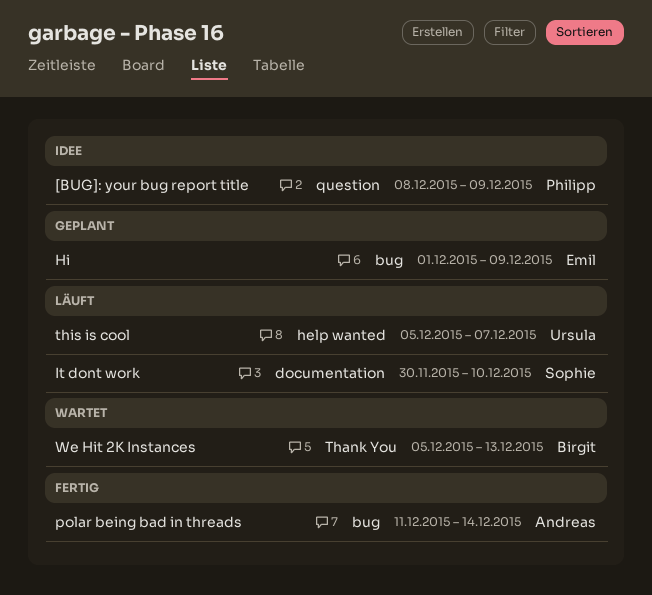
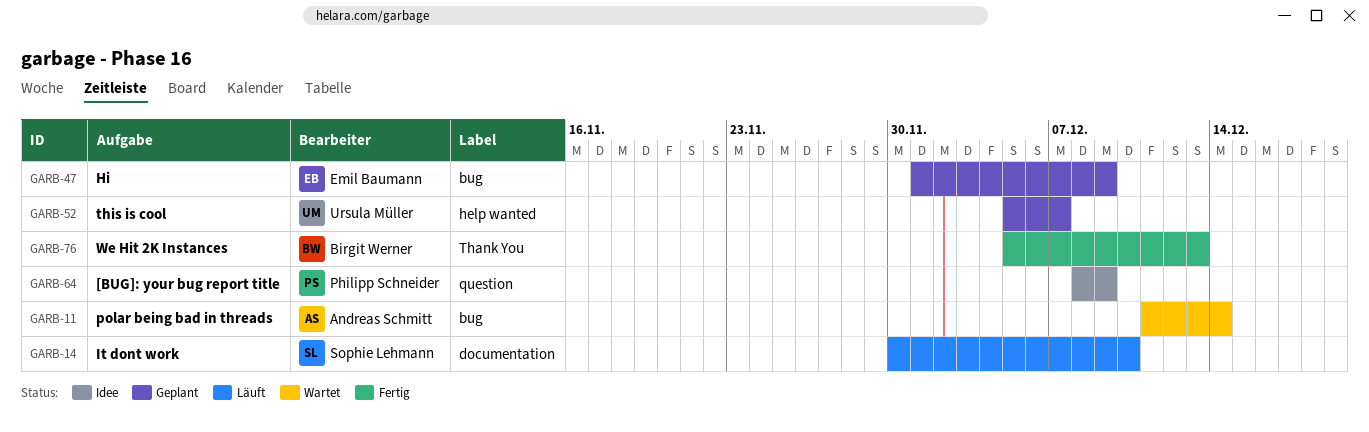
polar being bad in threads, status: Fertig -> Wartet
this is cool, status: Läuft -> Geplant
We Hit 2K Instances, status: Wartet -> Fertig

